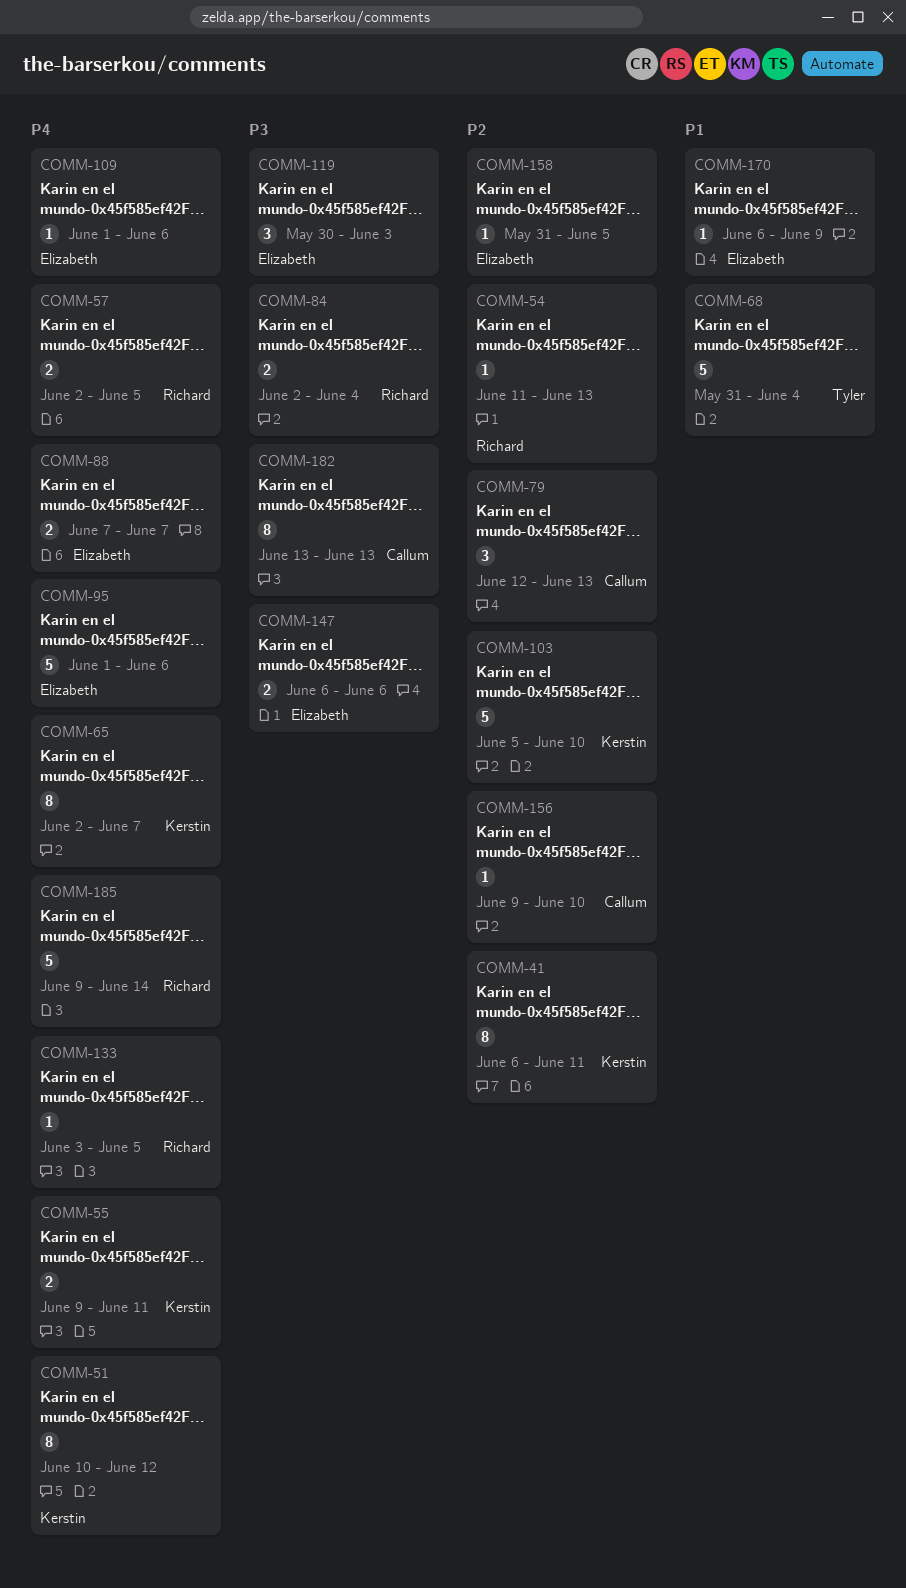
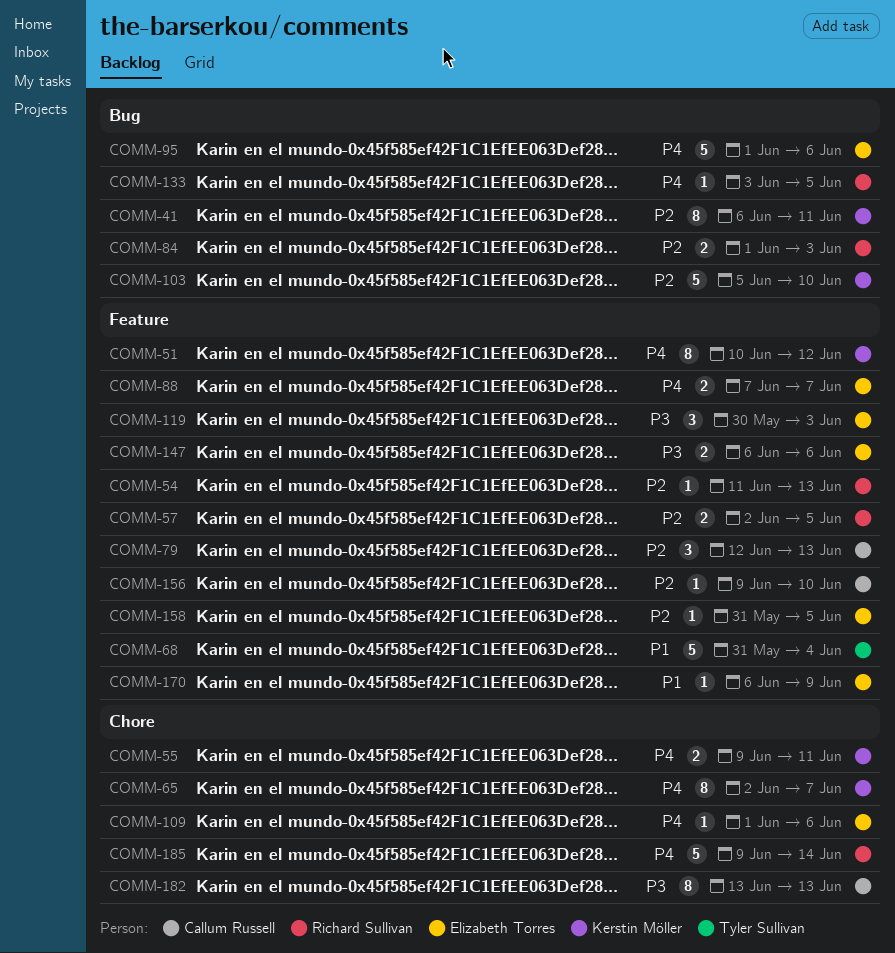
COMM-57, priority: P4 -> P2
COMM-84, priority: P3 -> P2
COMM-84, start: Jun 2 -> Jun 1
COMM-84, due: Jun 4 -> Jun 3

